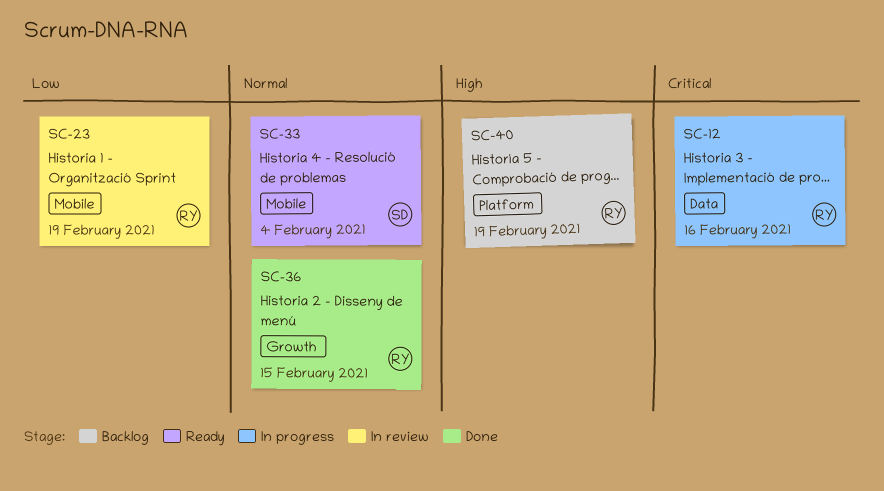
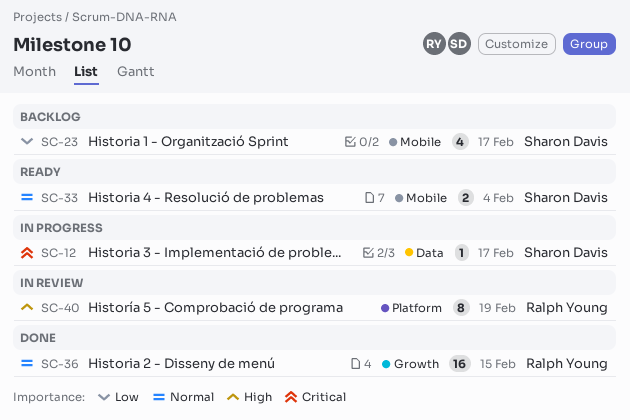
SC-12, owner: Ralph Young -> Sharon Davis
SC-12, due: Feb 16 -> Feb 17
SC-23, status: In review -> Backlog
SC-23, owner: Ralph Young -> Sharon Davis
SC-23, due: Feb 19 -> Feb 17
SC-40, status: Backlog -> In review

